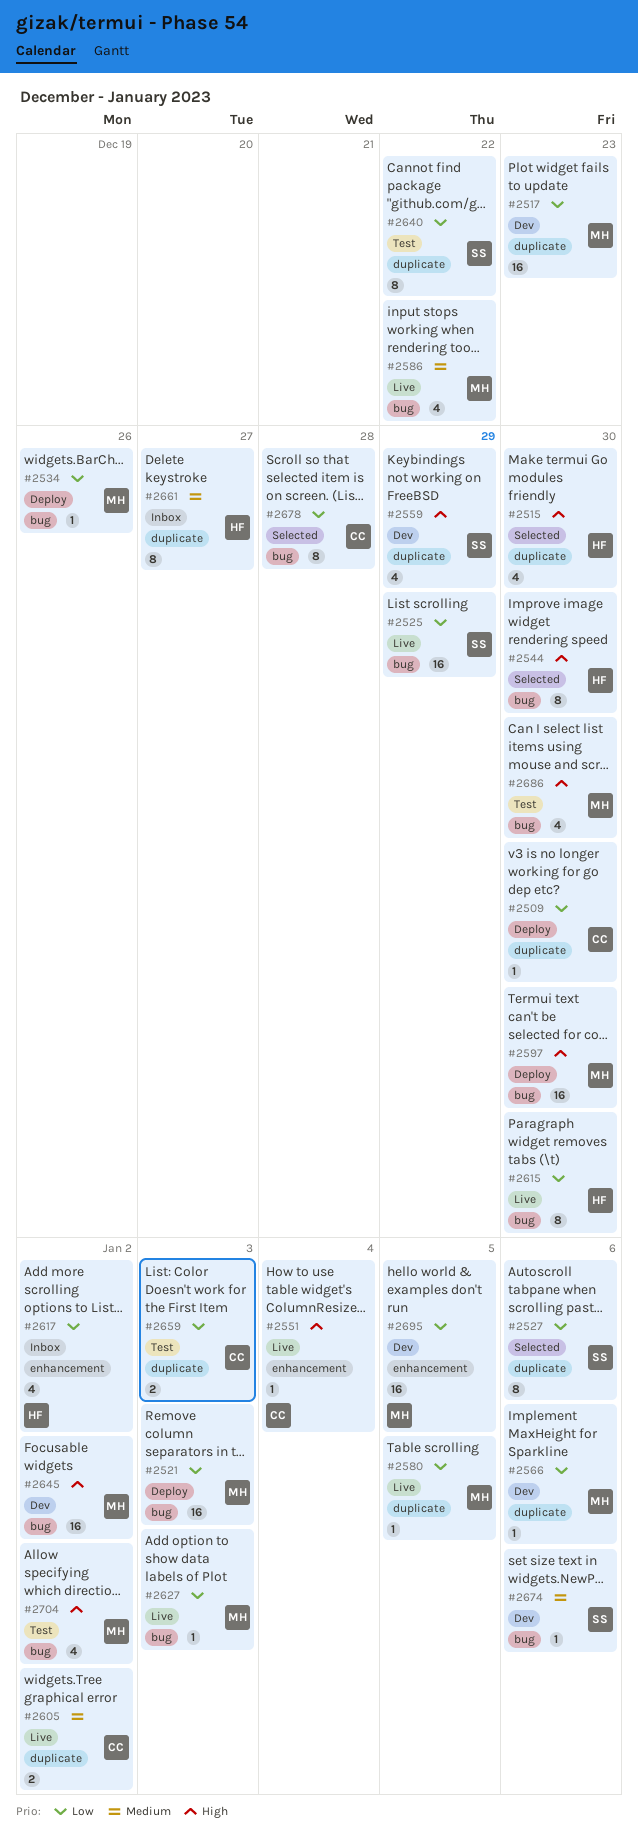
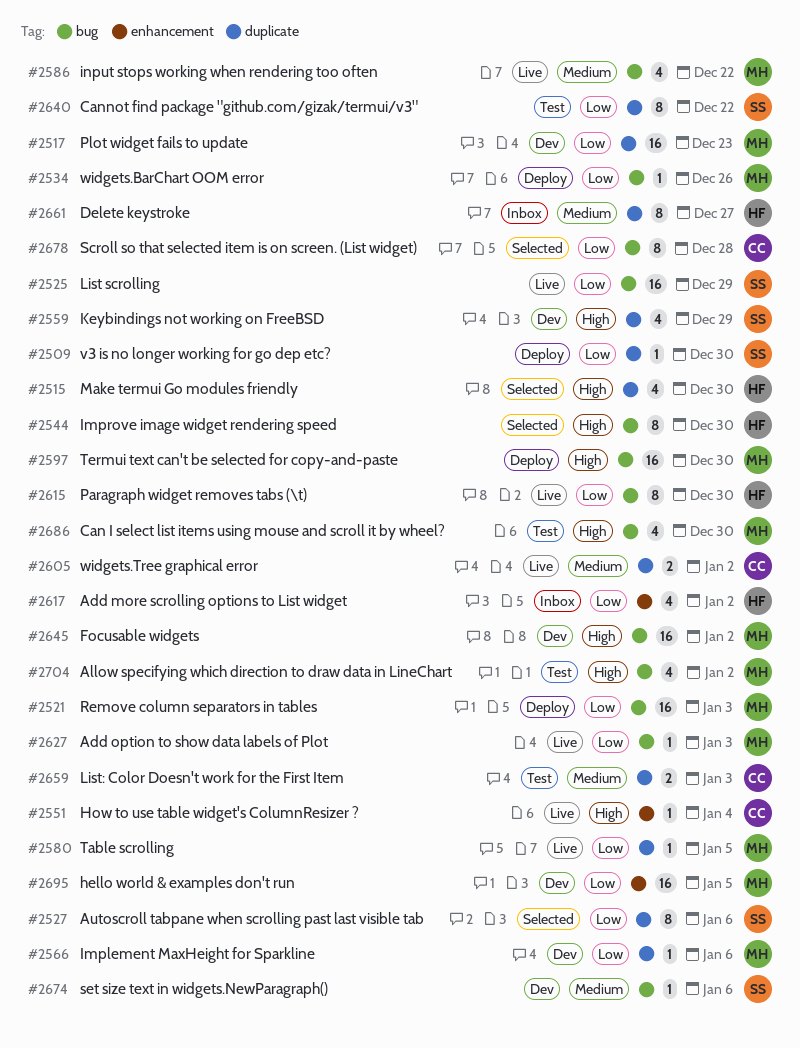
#2509, owner: CC -> SS
#2659, priority: Low -> Medium

